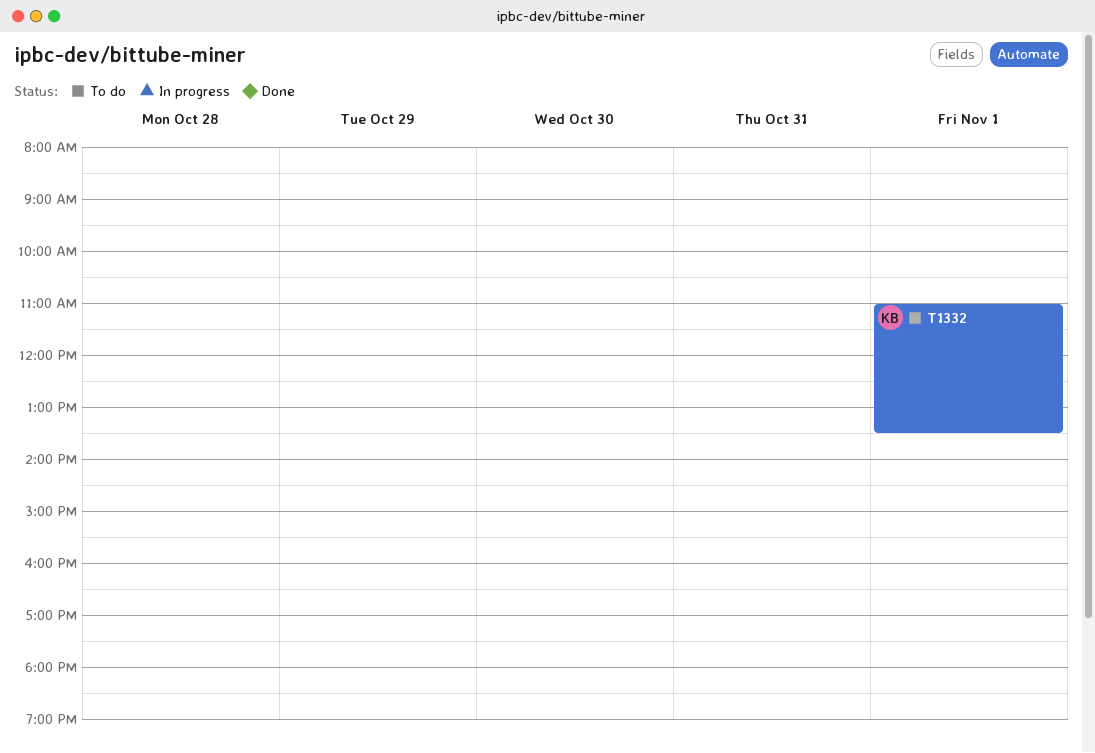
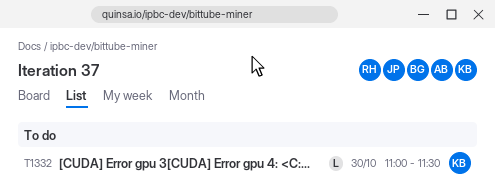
T1332, day: Nov 1 -> Oct 30
T1332, ends: 13:30 -> 11:30

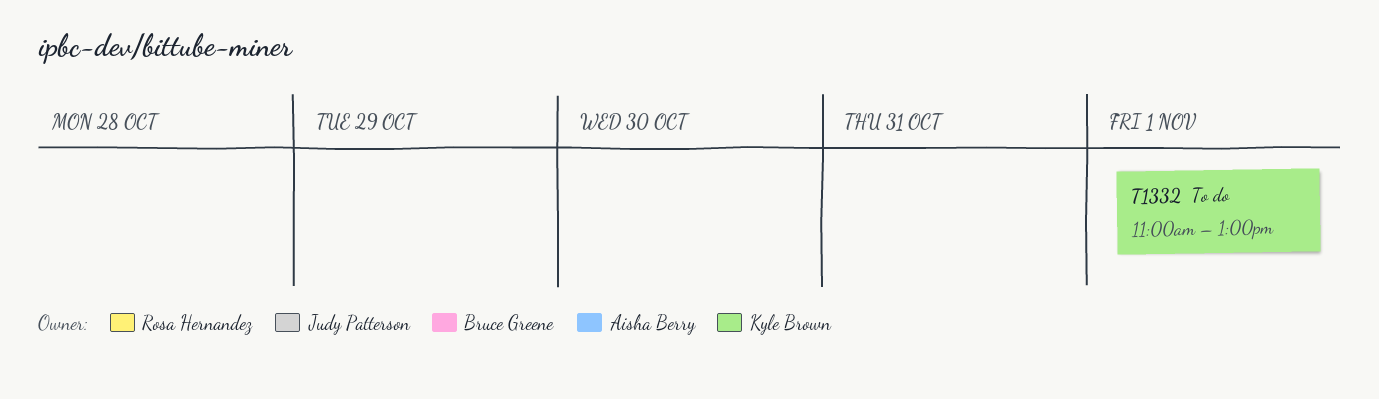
T1332, day: Oct 30 -> Nov 1
T1332, ends: 11:30 -> 13:00

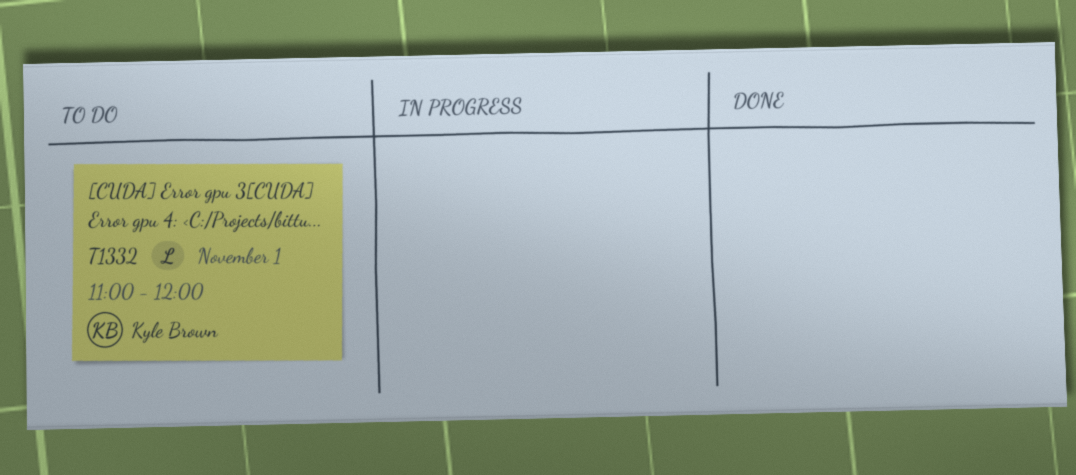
T1332, ends: 13:00 -> 12:00

